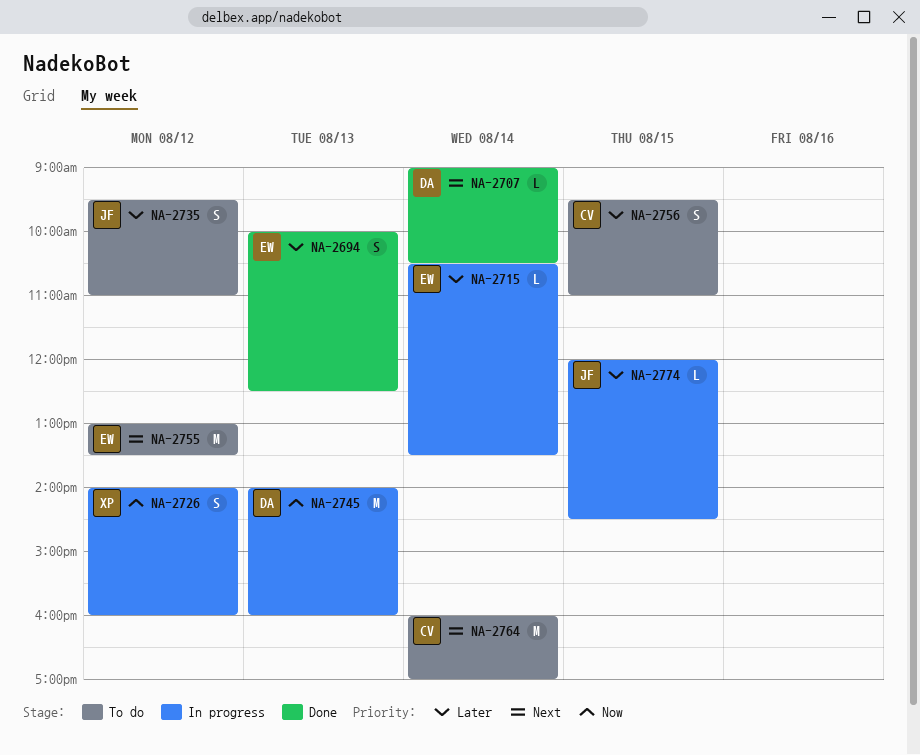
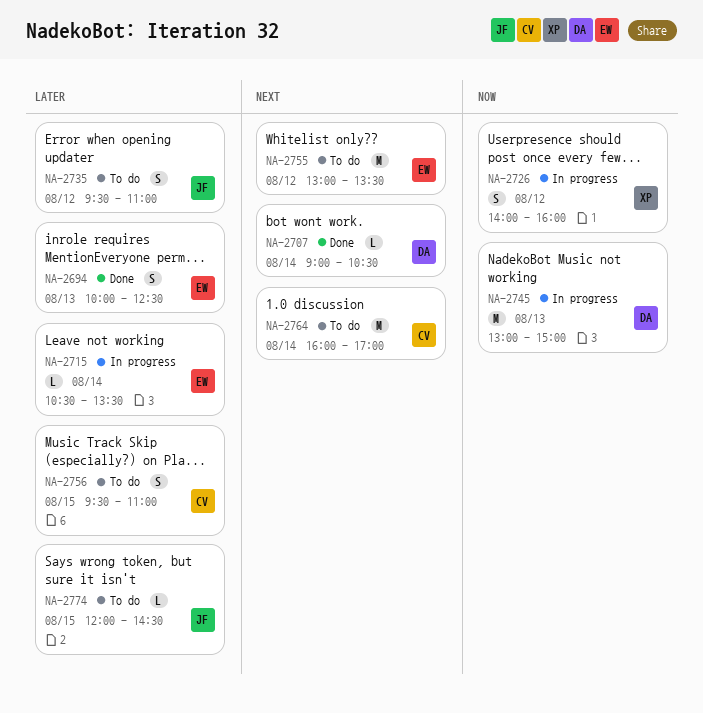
NA-2745, begins: 14:00 -> 13:00
NA-2745, ends: 16:00 -> 15:00
NA-2774, status: In progress -> To do

